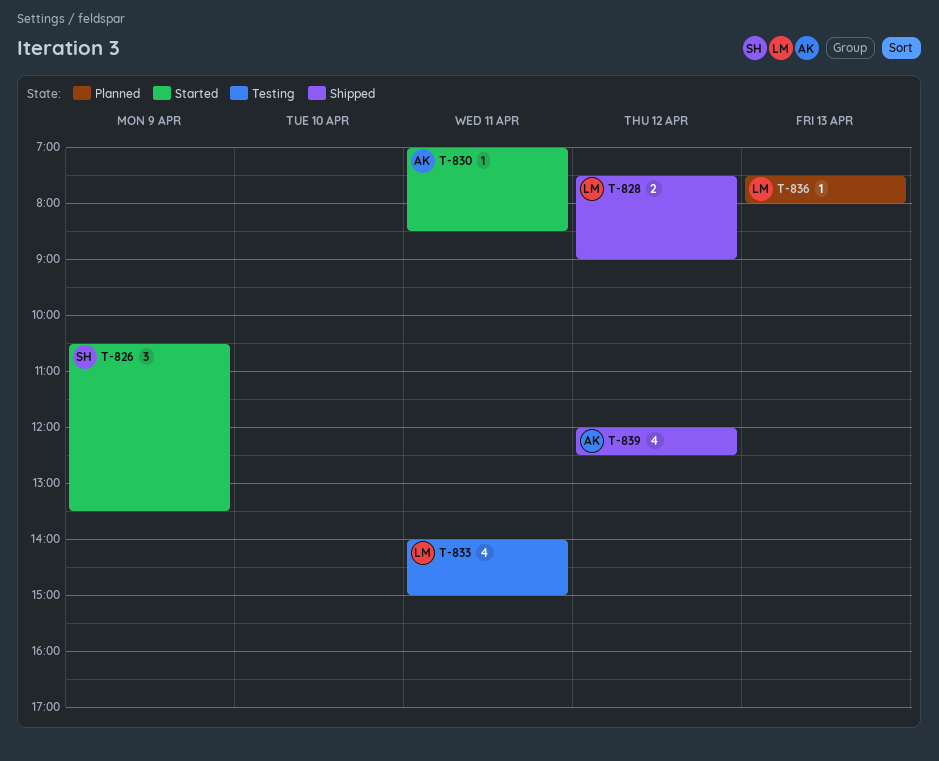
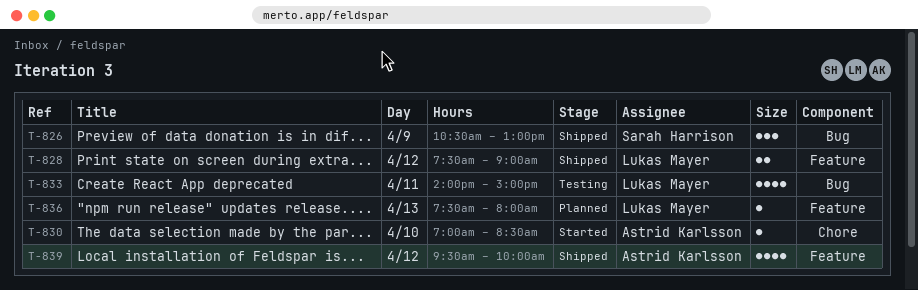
T-826, status: Started -> Shipped
T-826, ends: 13:30 -> 13:00
T-830, day: Apr 11 -> Apr 10
T-839, begins: 12:00 -> 09:30
T-839, ends: 12:30 -> 10:00

